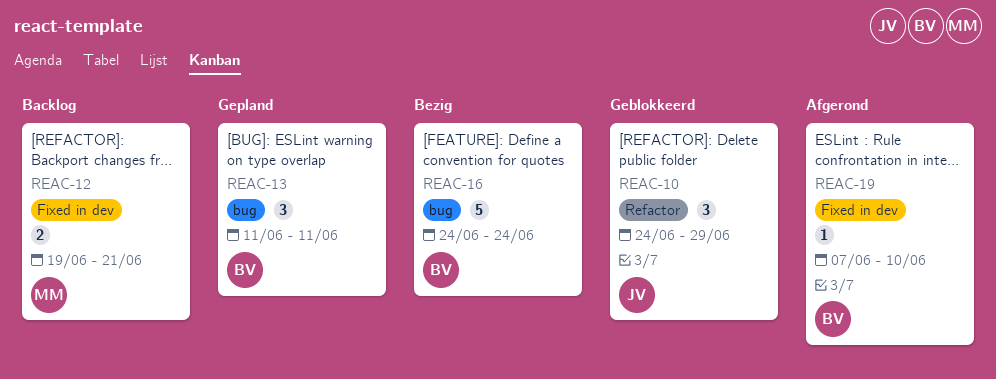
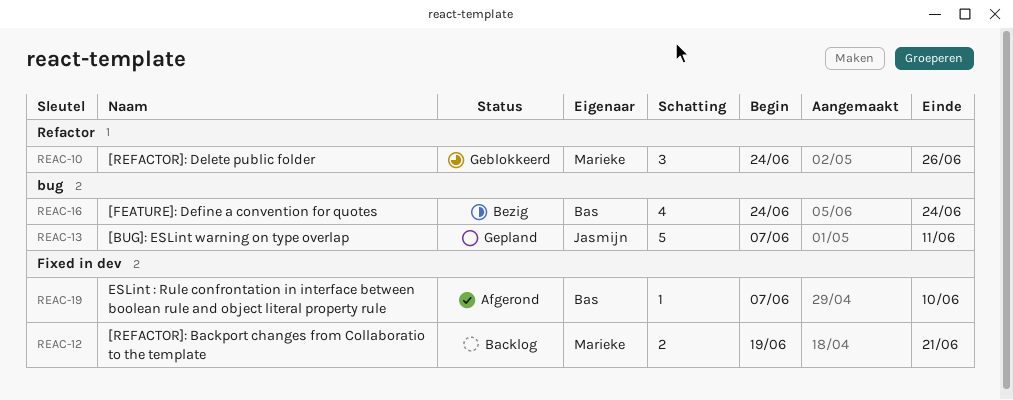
REAC-10, owner: Jasmijn -> Marieke
REAC-10, due: Jun 29 -> Jun 26
REAC-13, owner: Bas -> Jasmijn
REAC-13, estimate: 3 -> 5
REAC-13, start: Jun 11 -> Jun 7
REAC-16, estimate: 5 -> 4

